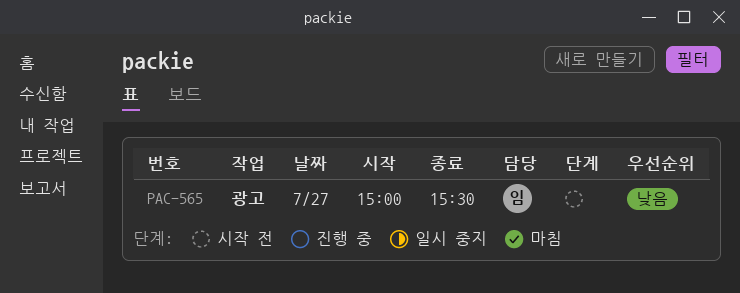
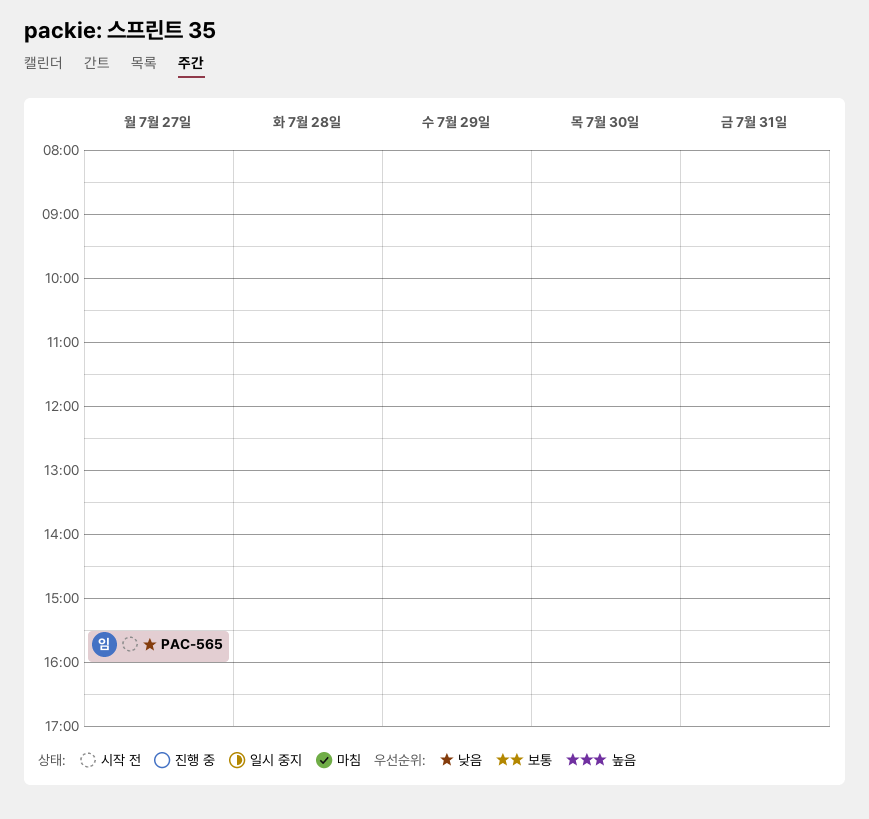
PAC-565, begins: 15:00 -> 15:30
PAC-565, ends: 15:30 -> 16:00

